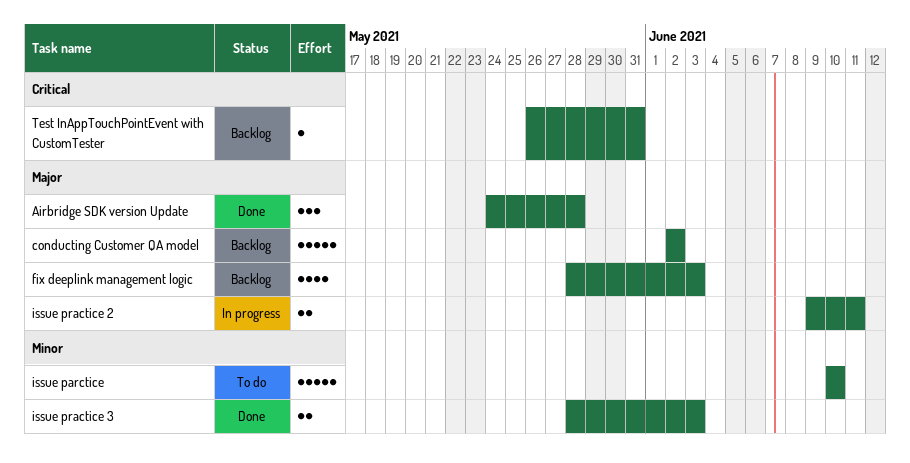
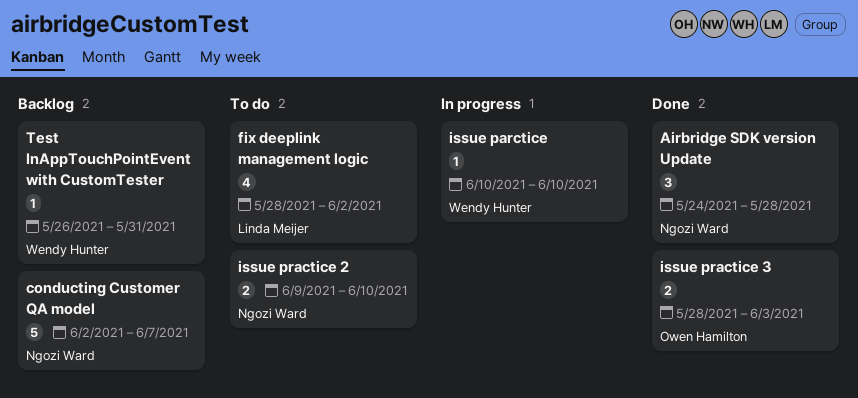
conducting Customer QA model, due: Jun 2 -> Jun 7
fix deeplink management logic, status: Backlog -> To do
fix deeplink management logic, due: Jun 3 -> Jun 2
issue parctice, status: To do -> In progress
issue parctice, estimate: 5 -> 1
issue practice 2, status: In progress -> To do
issue practice 2, due: Jun 11 -> Jun 10

